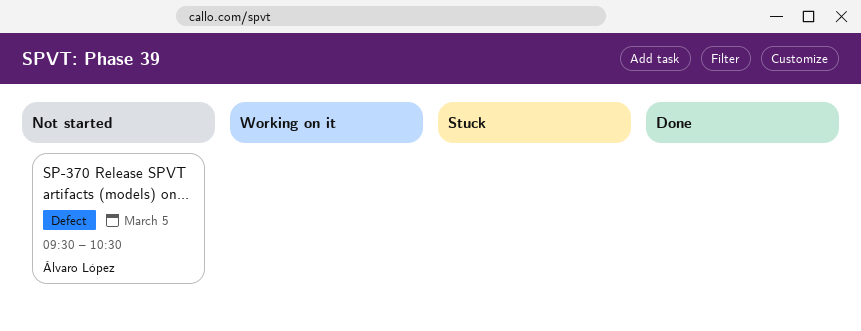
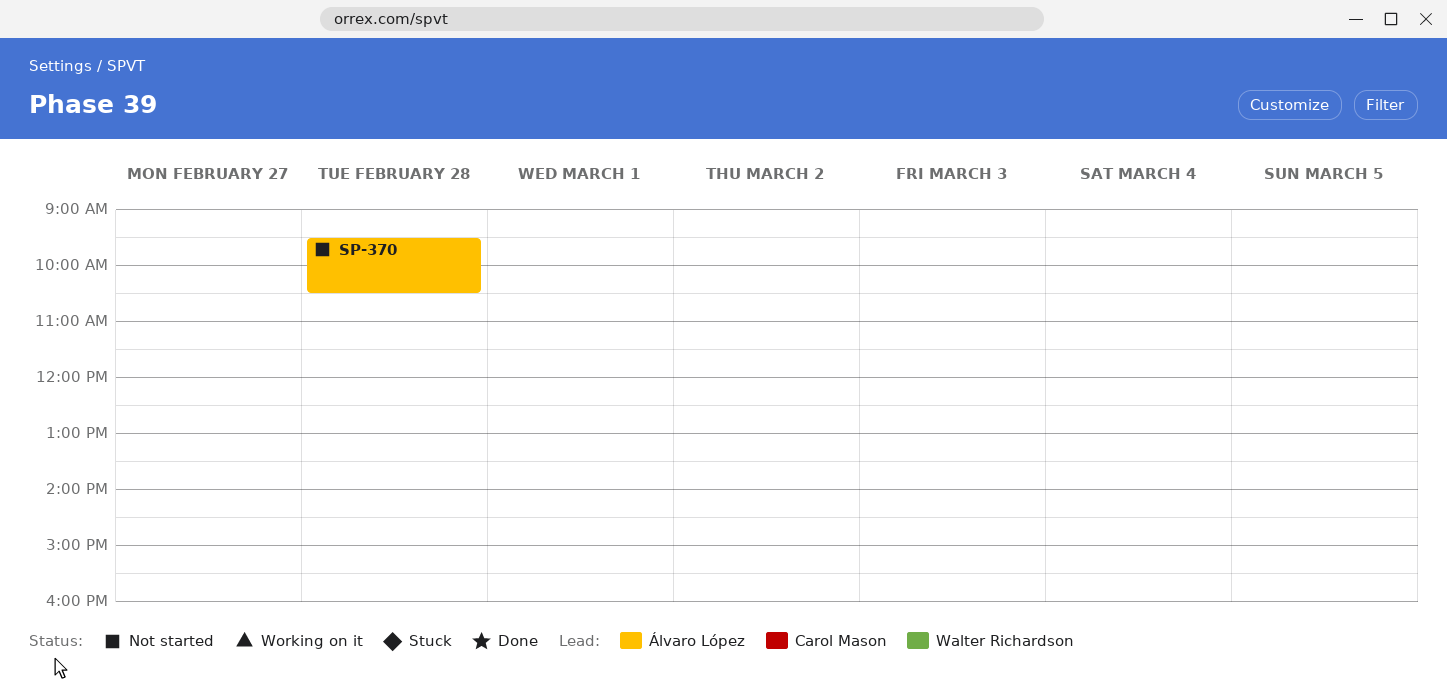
SP-370, day: Mar 5 -> Feb 28

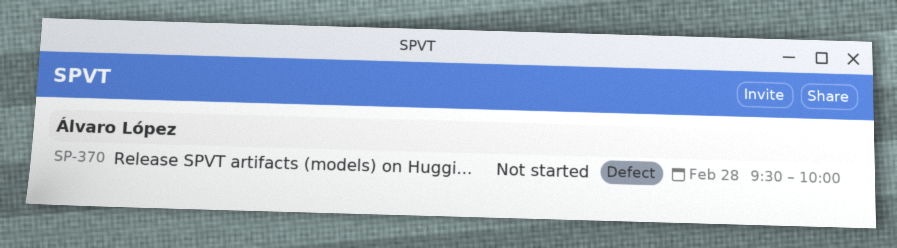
SP-370, ends: 10:30 -> 10:00

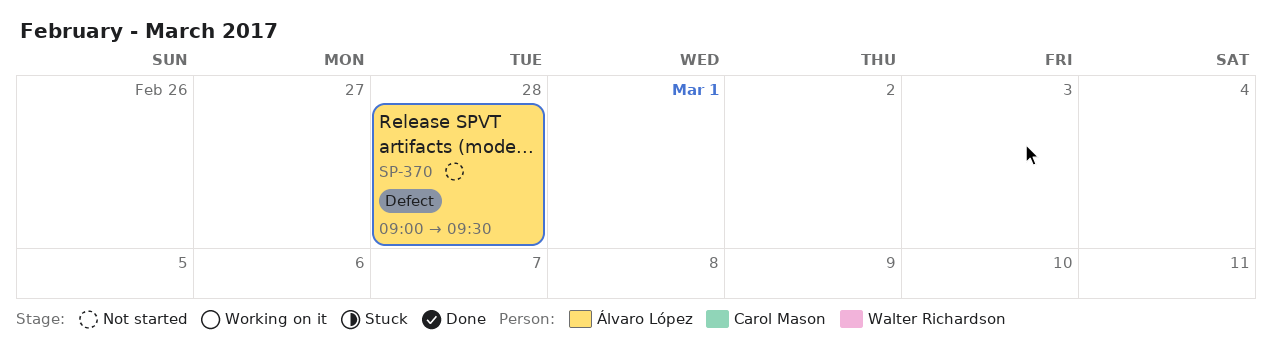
SP-370, begins: 09:30 -> 09:00
SP-370, ends: 10:00 -> 09:30

